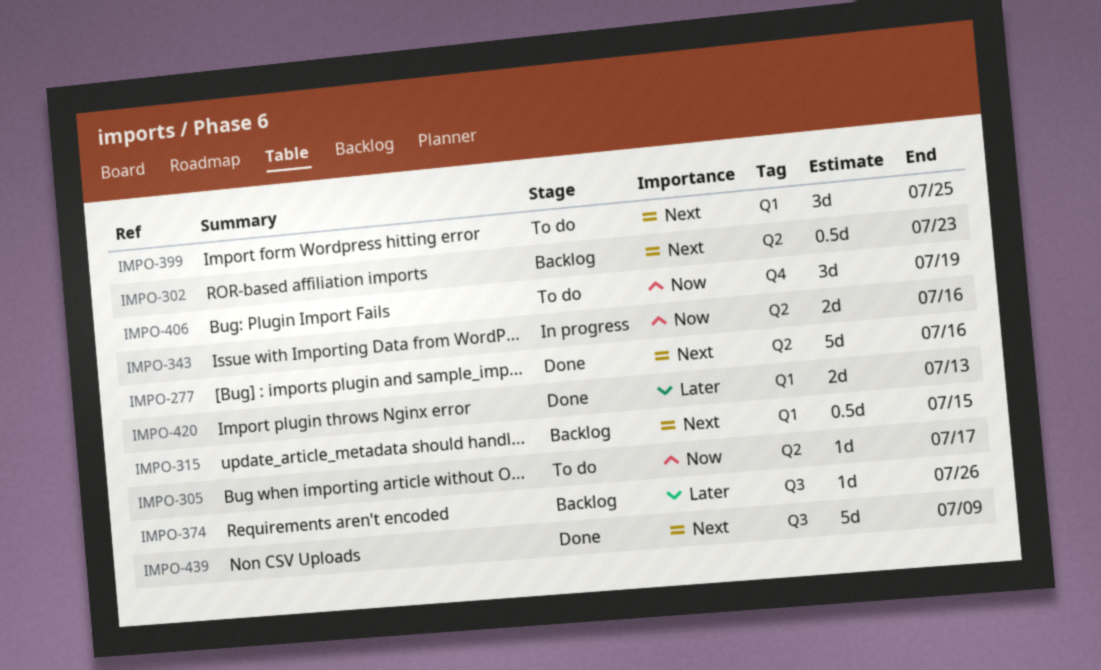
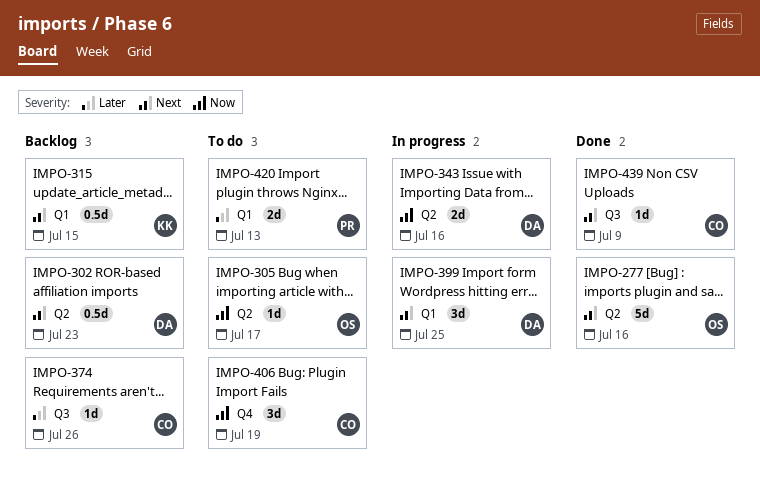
IMPO-399, status: To do -> In progress
IMPO-420, status: Done -> To do
IMPO-439, estimate: 5d -> 1d

